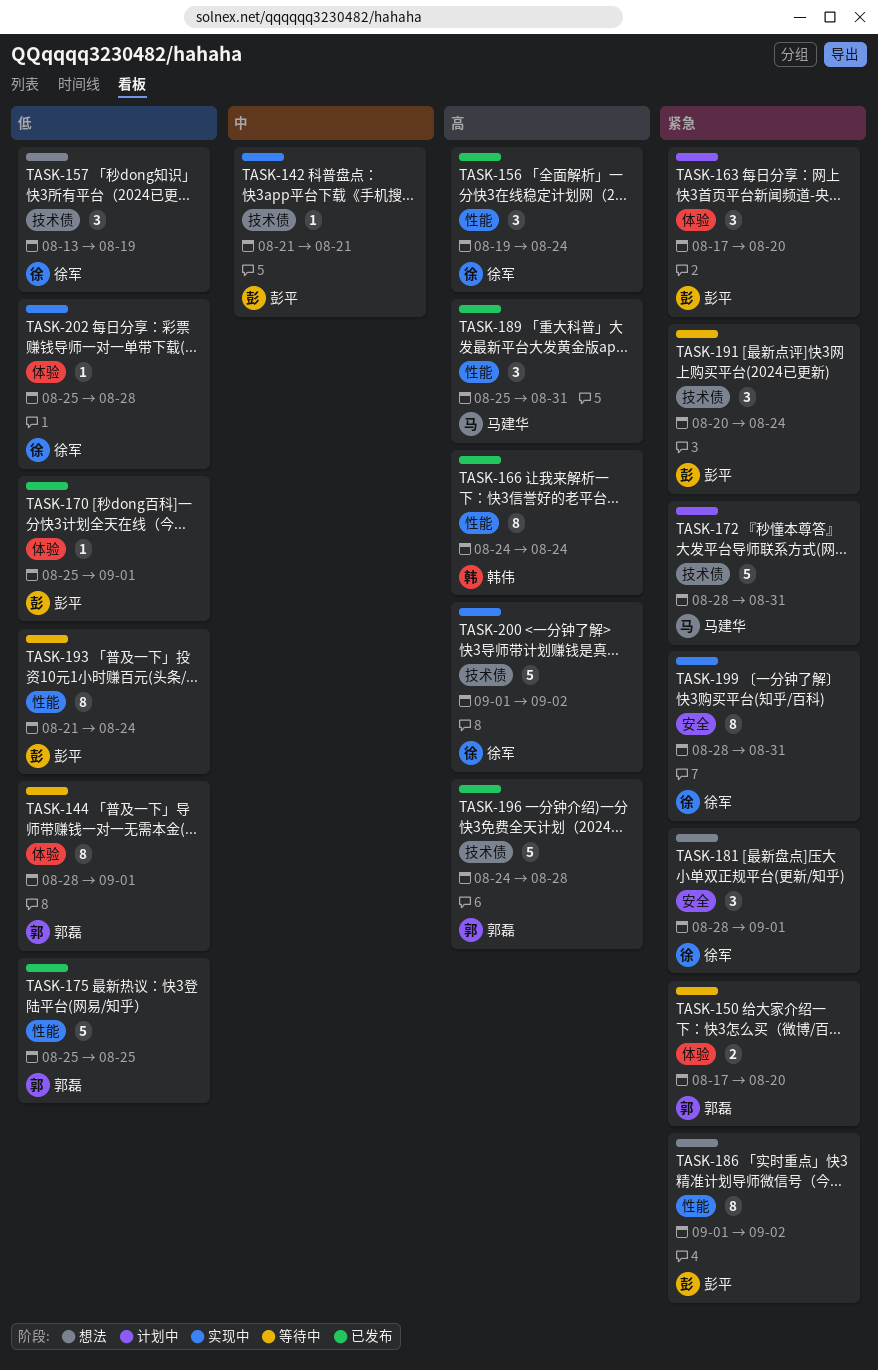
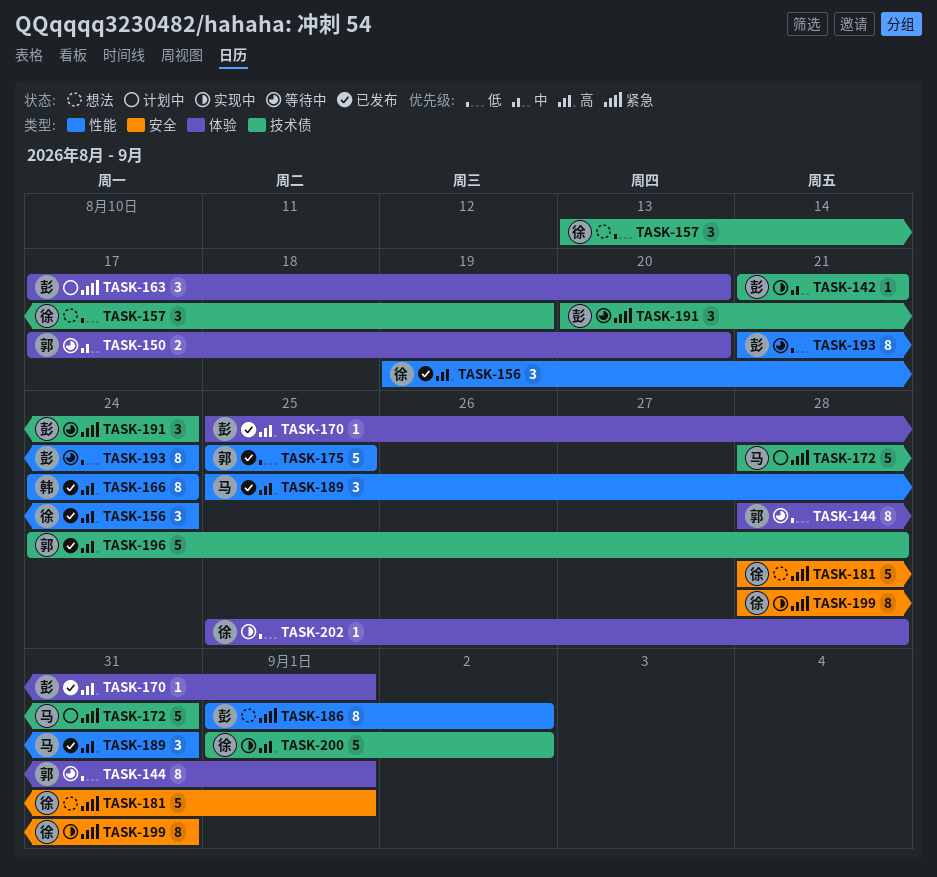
TASK-150, priority: 紧急 -> 中
TASK-170, priority: 低 -> 高
TASK-181, estimate: 3 -> 5

